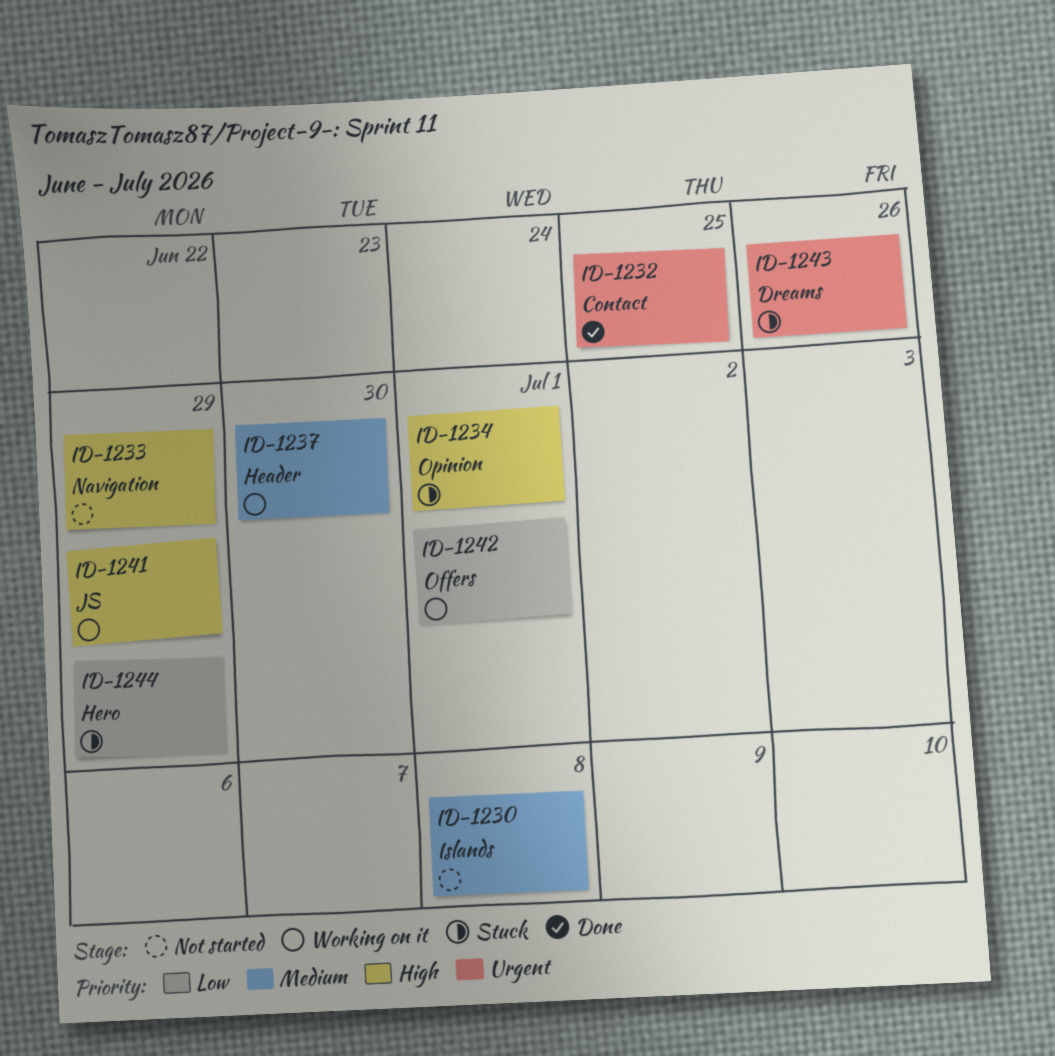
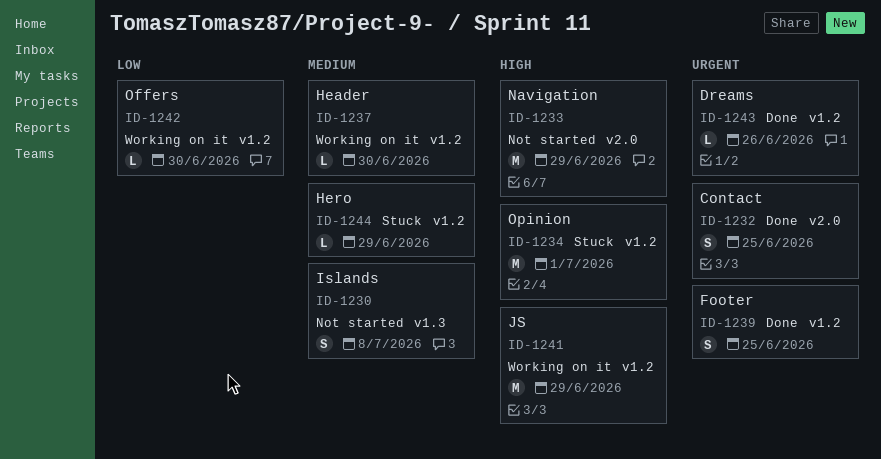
ID-1239: none -> present
ID-1242, due: Jul 1 -> Jun 30
ID-1243, status: Stuck -> Done
ID-1244, priority: Low -> Medium

